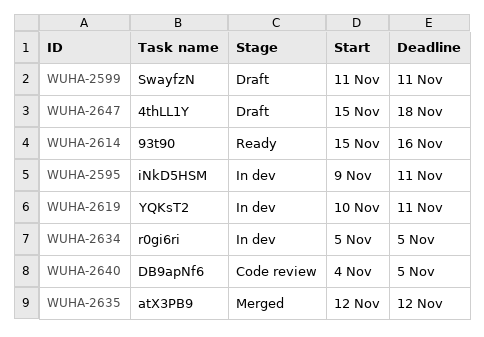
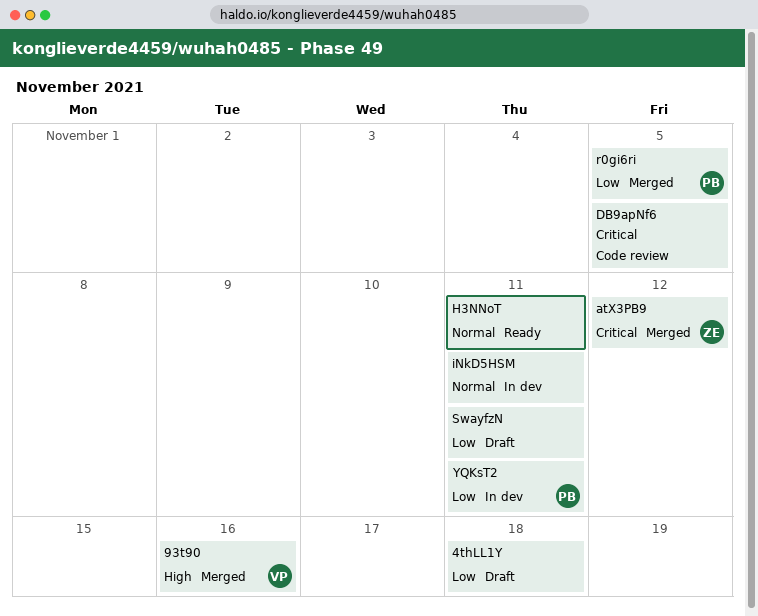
93t90, status: Ready -> Merged
H3NNoT: none -> present
r0gi6ri, status: In dev -> Merged

